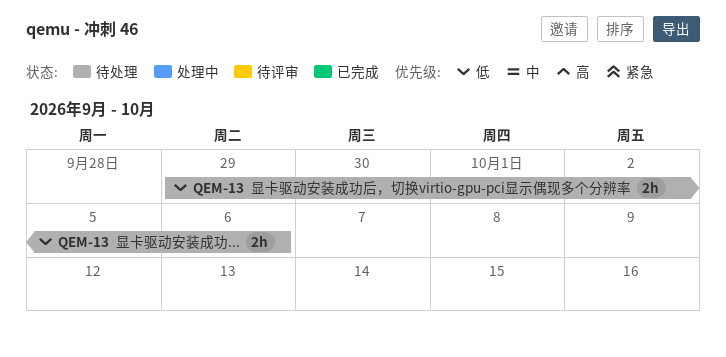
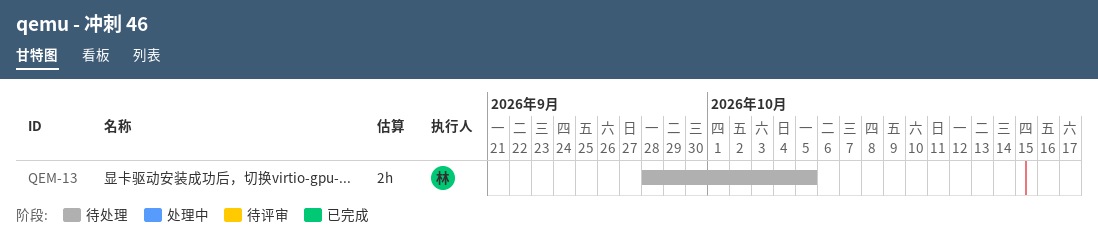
QEM-13, start: Sep 29 -> Sep 28
QEM-13, due: Oct 6 -> Oct 5

